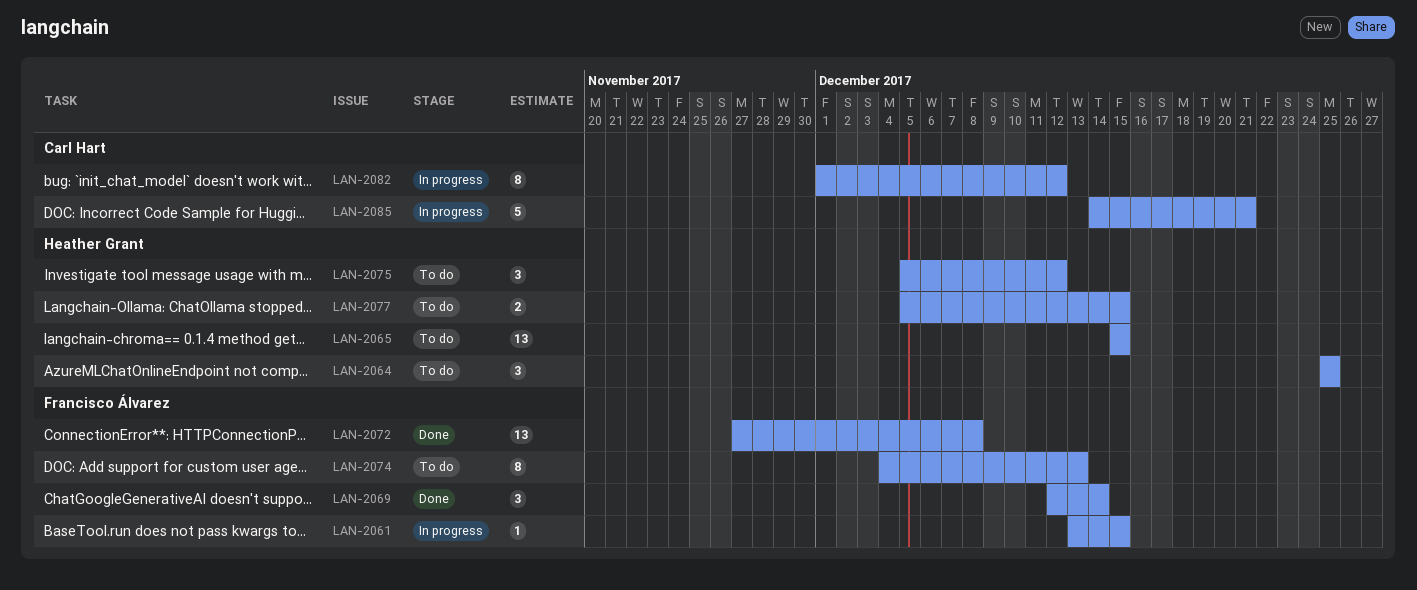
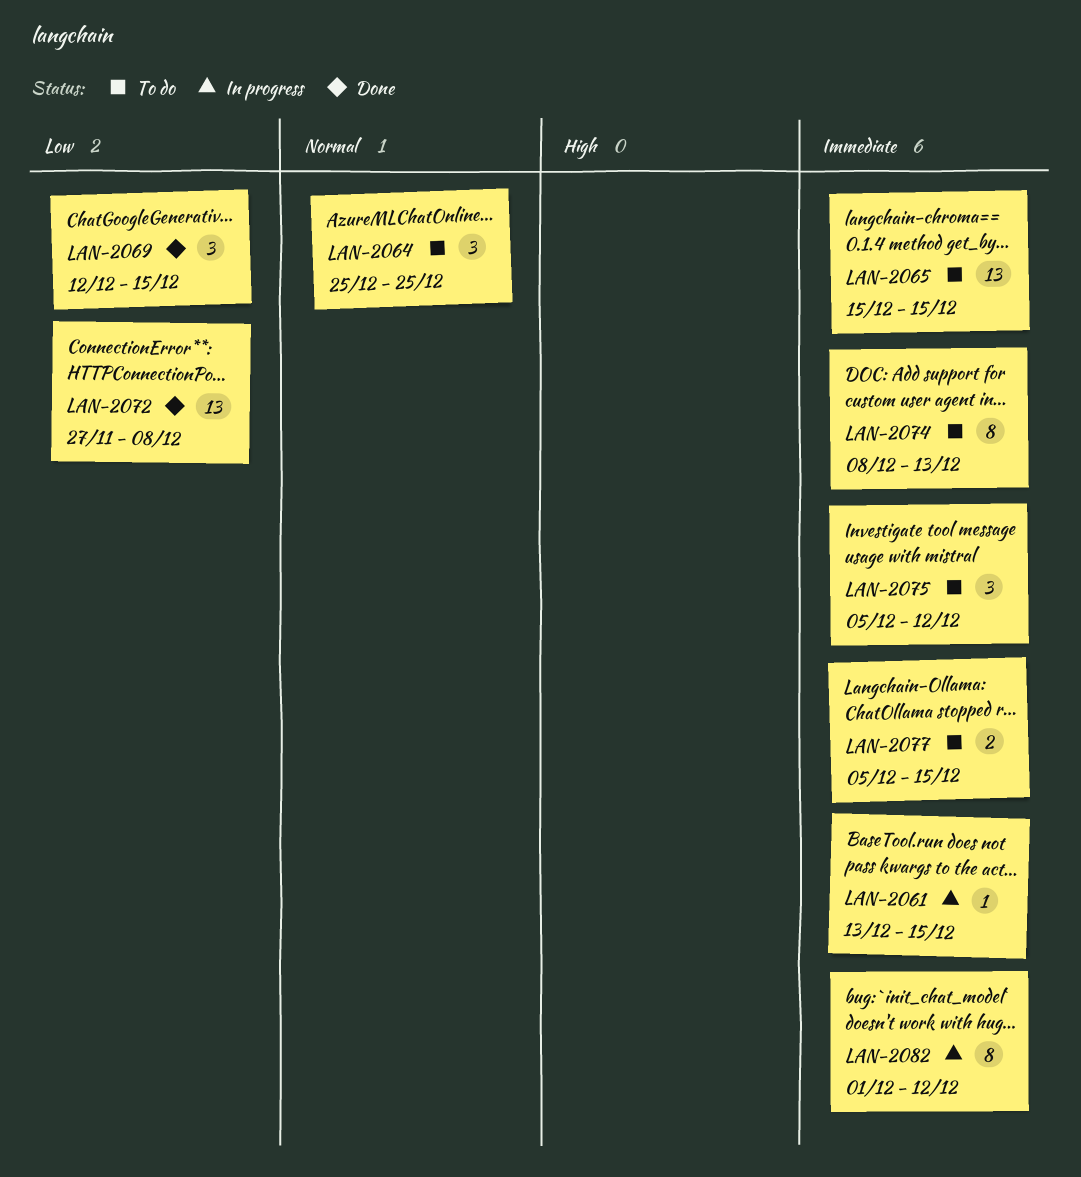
LAN-2069, due: Dec 14 -> Dec 15
LAN-2074, start: Dec 4 -> Dec 8
LAN-2085: present -> none

